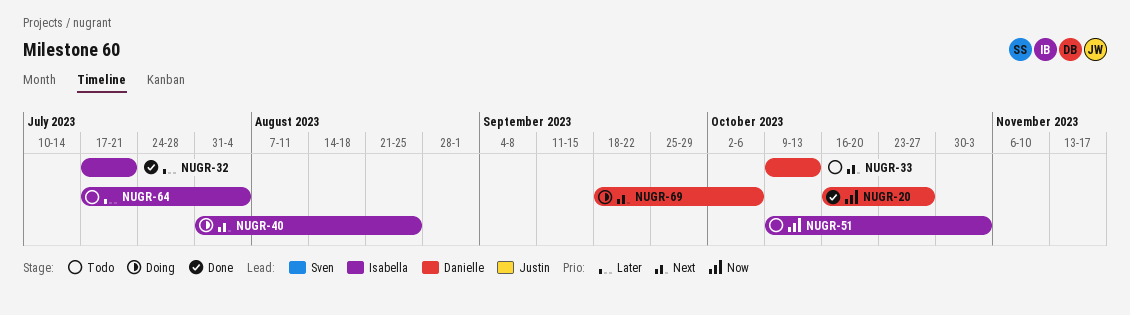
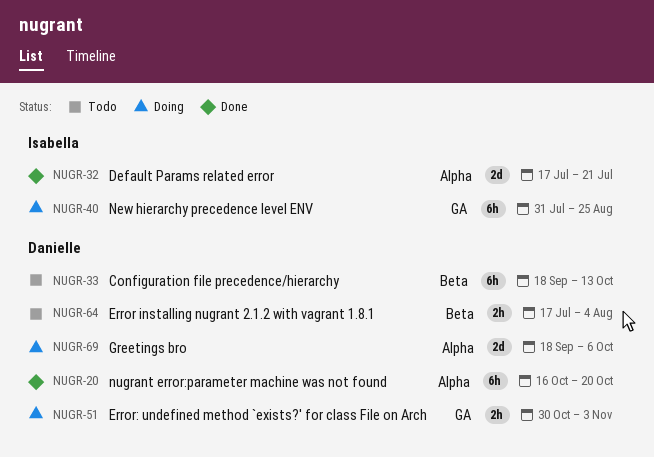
NUGR-20, due: Oct 27 -> Oct 20
NUGR-33, start: Oct 9 -> Sep 18
NUGR-51, status: Todo -> Doing
NUGR-51, owner: Isabella -> Danielle
NUGR-51, start: Oct 9 -> Oct 30
NUGR-64, owner: Isabella -> Danielle

